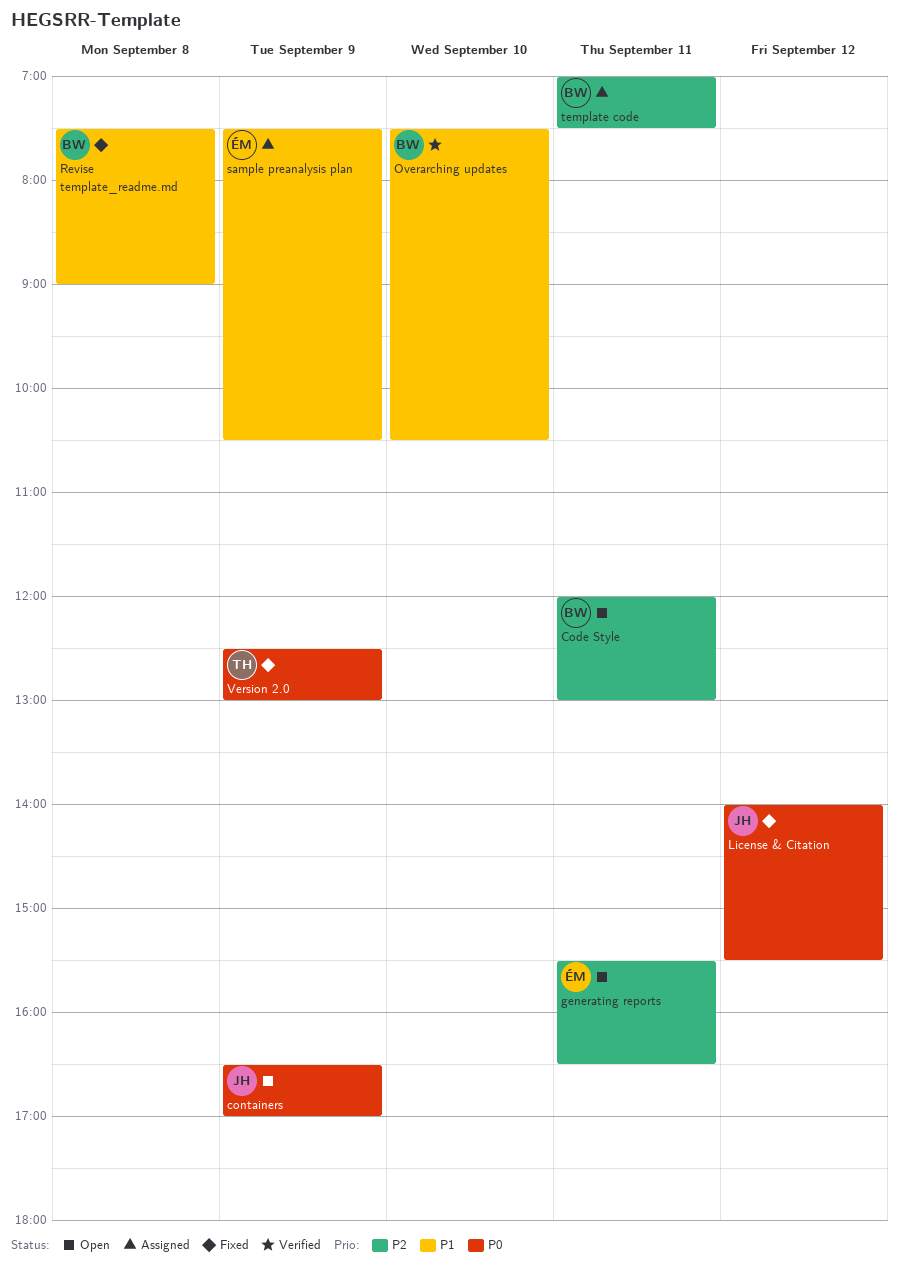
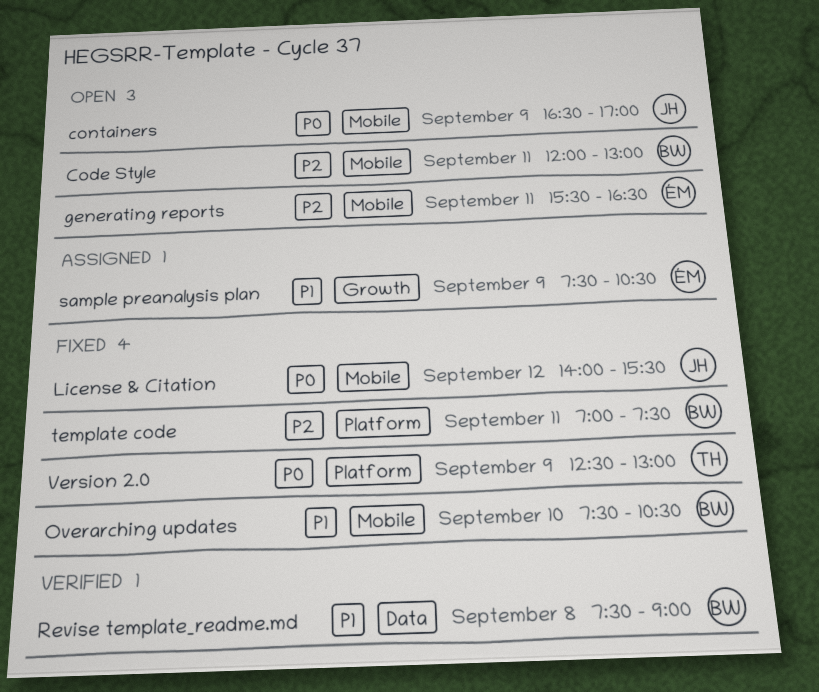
Overarching updates, status: Verified -> Fixed
Revise template_readme.md, status: Fixed -> Verified
template code, status: Assigned -> Fixed

